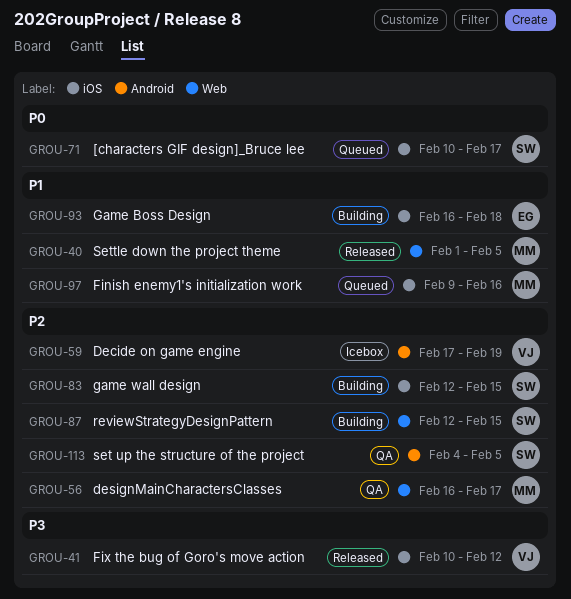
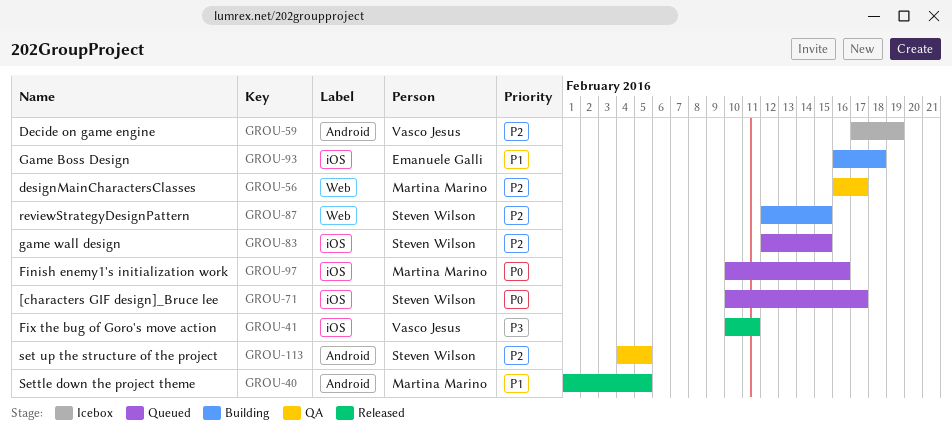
GROU-40, label: Web -> Android
GROU-41, due: Feb 12 -> Feb 11
GROU-83, status: Building -> Queued
GROU-97, priority: P1 -> P0
GROU-97, start: Feb 9 -> Feb 10

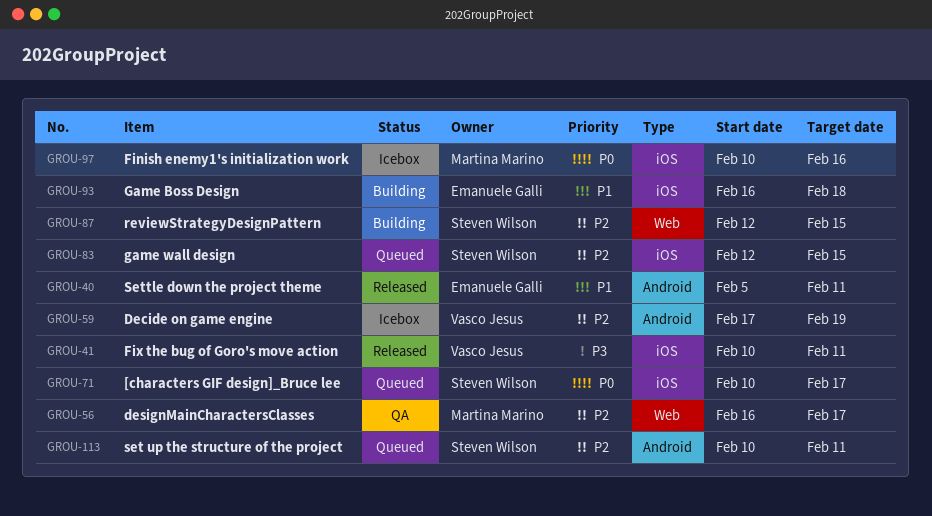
GROU-40, owner: Martina Marino -> Emanuele Galli
GROU-40, start: Feb 1 -> Feb 5
GROU-40, due: Feb 5 -> Feb 11
GROU-97, status: Queued -> Icebox
GROU-113, status: QA -> Queued
GROU-113, start: Feb 4 -> Feb 10
GROU-113, due: Feb 5 -> Feb 11

